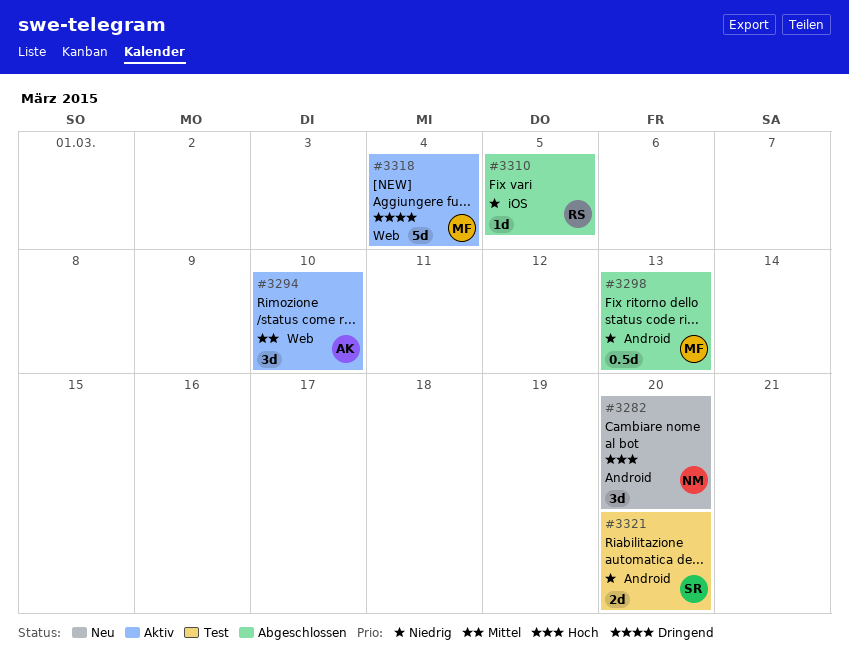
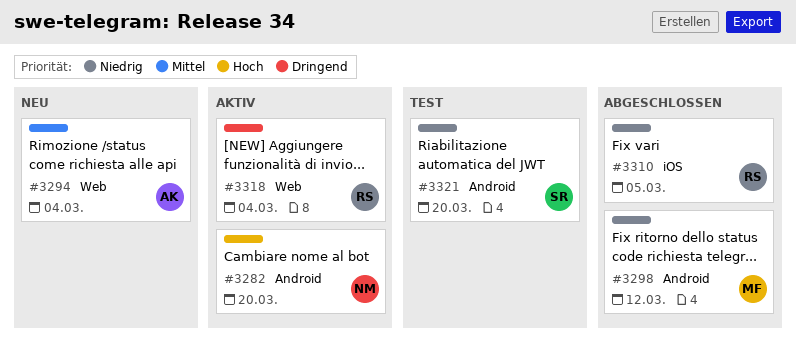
#3282, status: Neu -> Aktiv
#3294, status: Aktiv -> Neu
#3294, due: Mar 10 -> Mar 4
#3298, due: Mar 13 -> Mar 12
#3318, owner: MF -> RS

